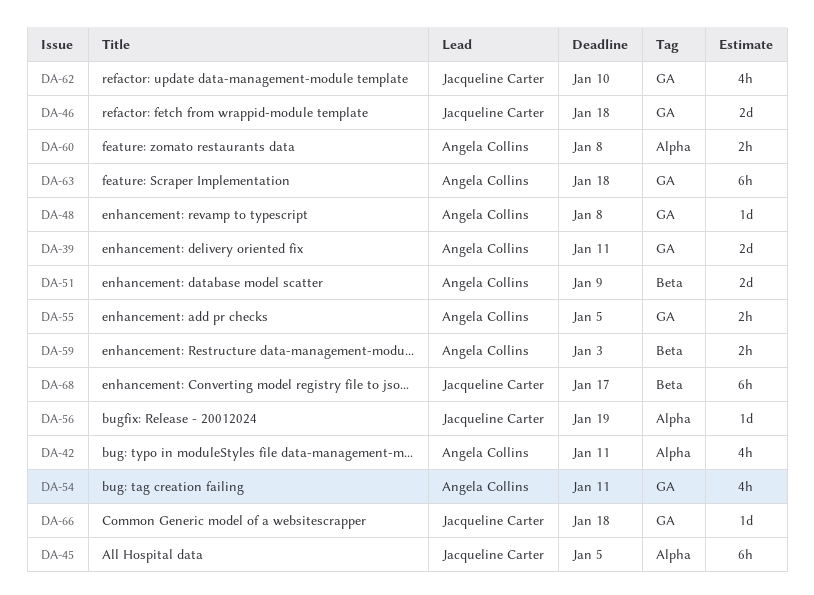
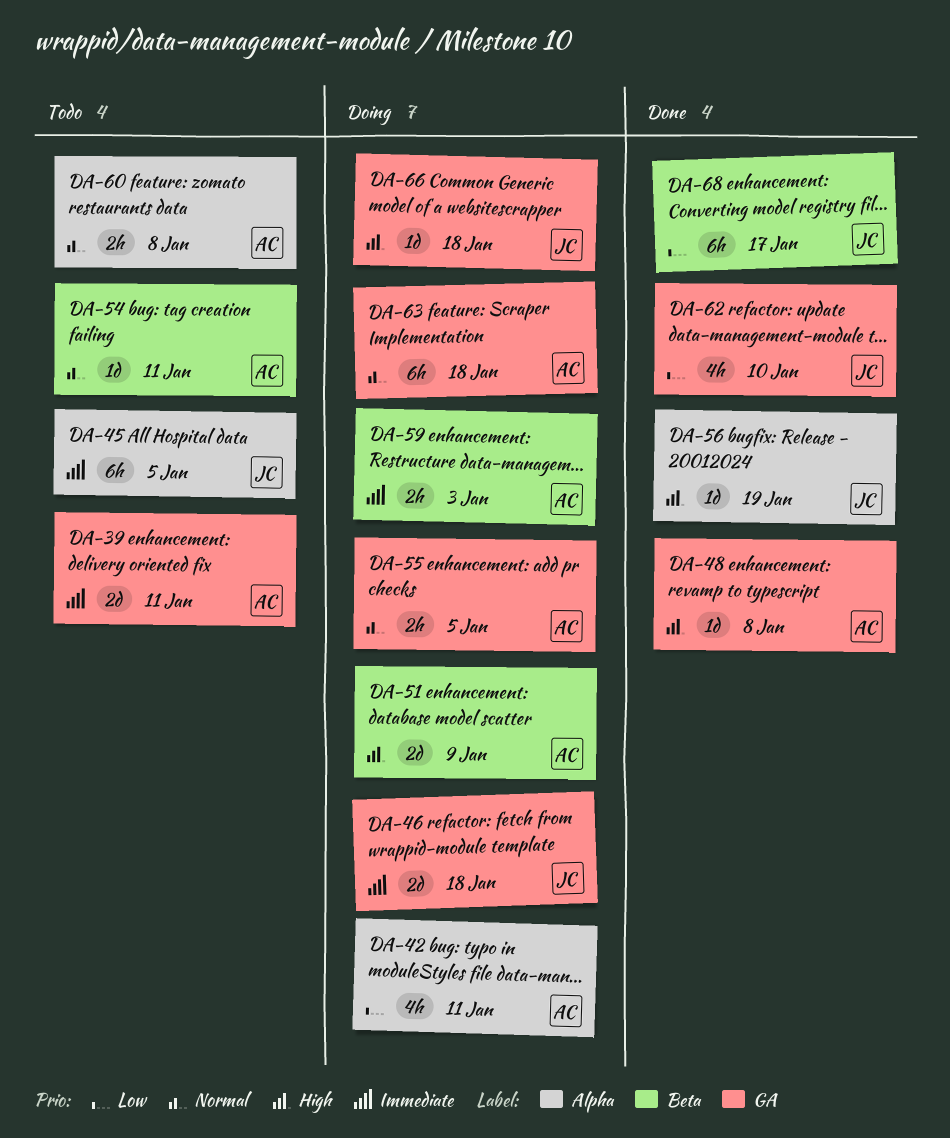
DA-54, label: GA -> Beta
DA-54, estimate: 4h -> 1d

